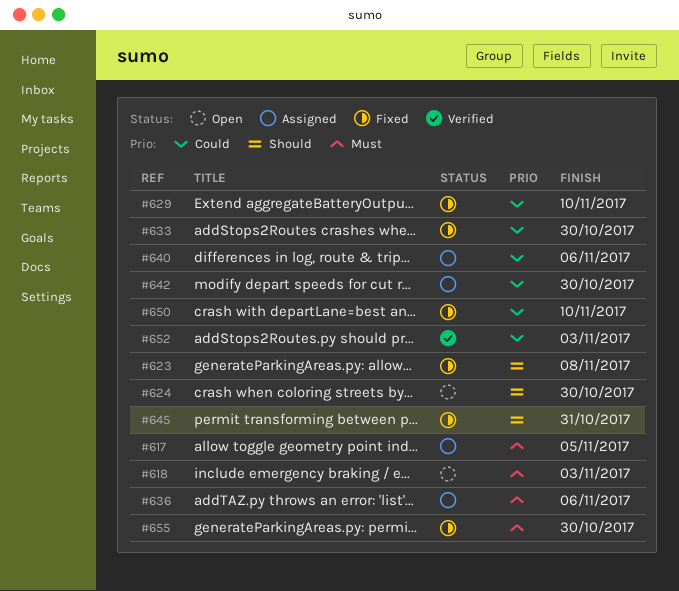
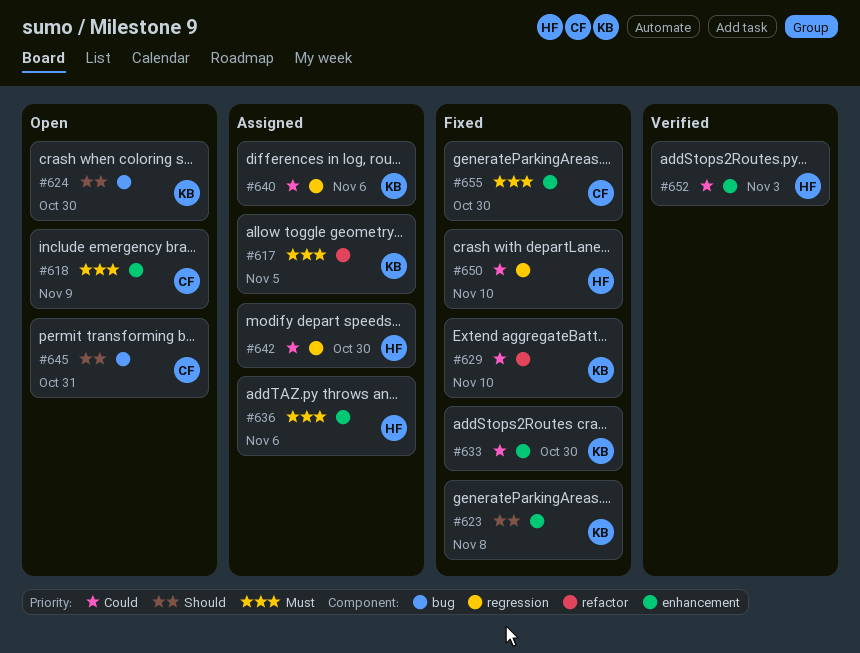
#618, due: Nov 3 -> Nov 9
#645, status: Fixed -> Open

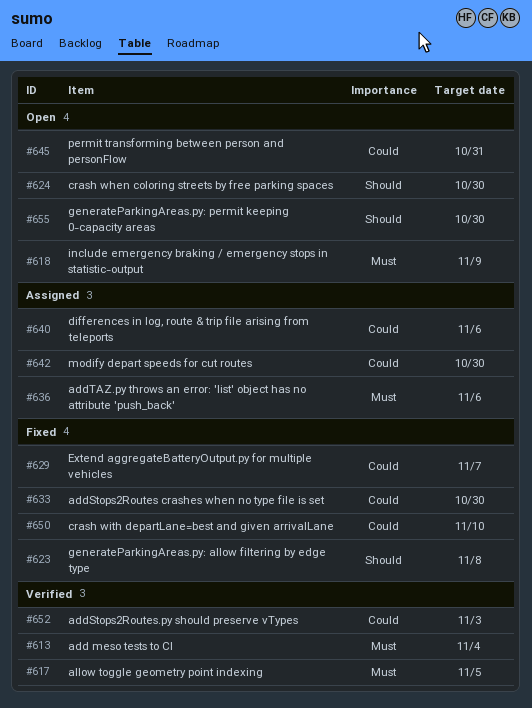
#613: none -> present
#617, status: Assigned -> Verified
#629, due: Nov 10 -> Nov 7
#645, priority: Should -> Could
#655, status: Fixed -> Open
#655, priority: Must -> Should

